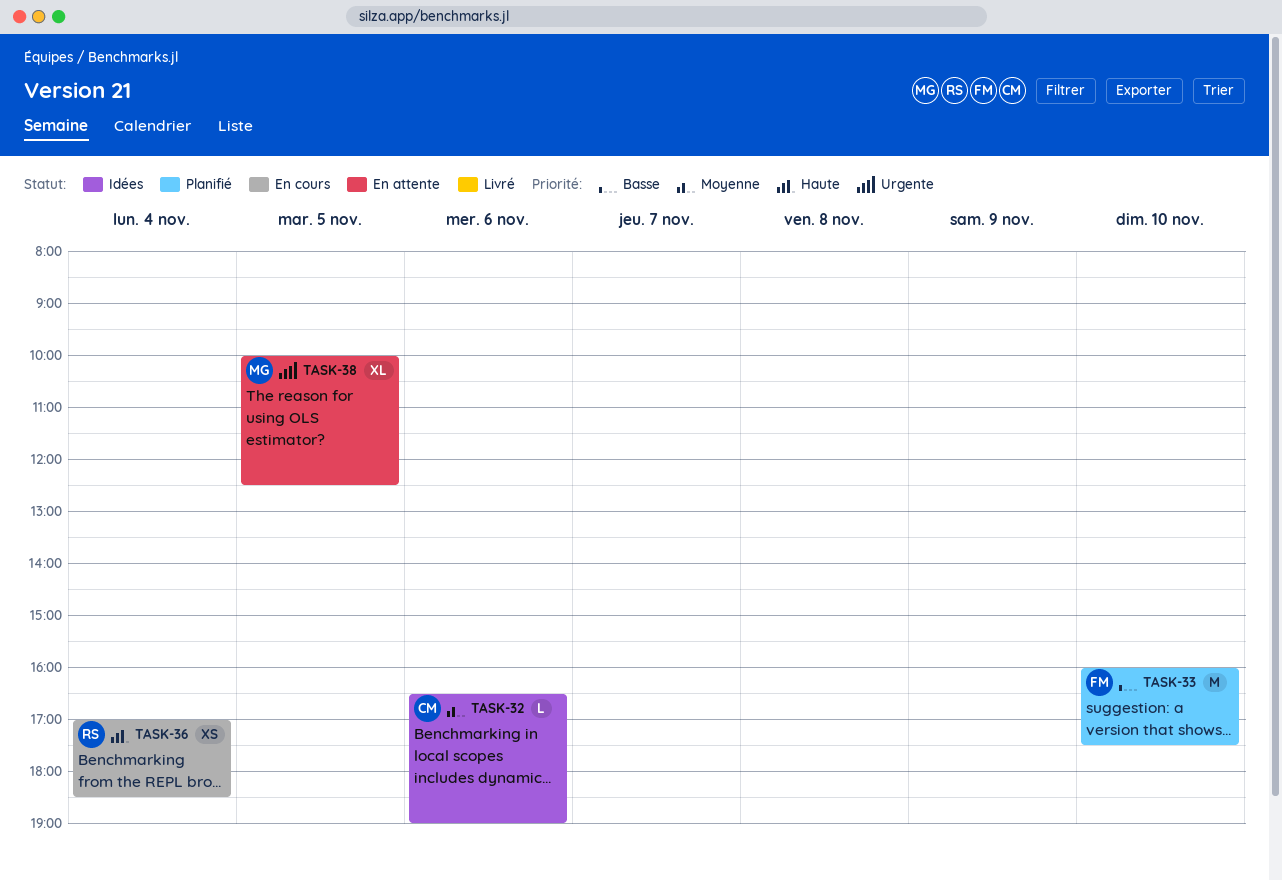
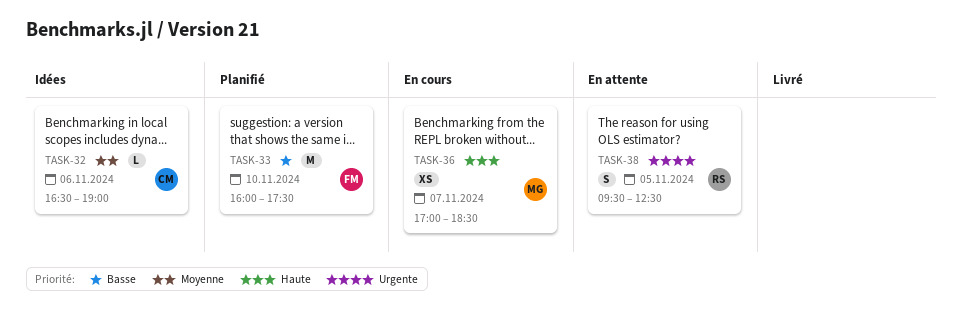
TASK-36, owner: RS -> MG
TASK-36, day: Nov 4 -> Nov 7
TASK-38, owner: MG -> RS
TASK-38, estimate: XL -> S
TASK-38, begins: 10:00 -> 09:30

